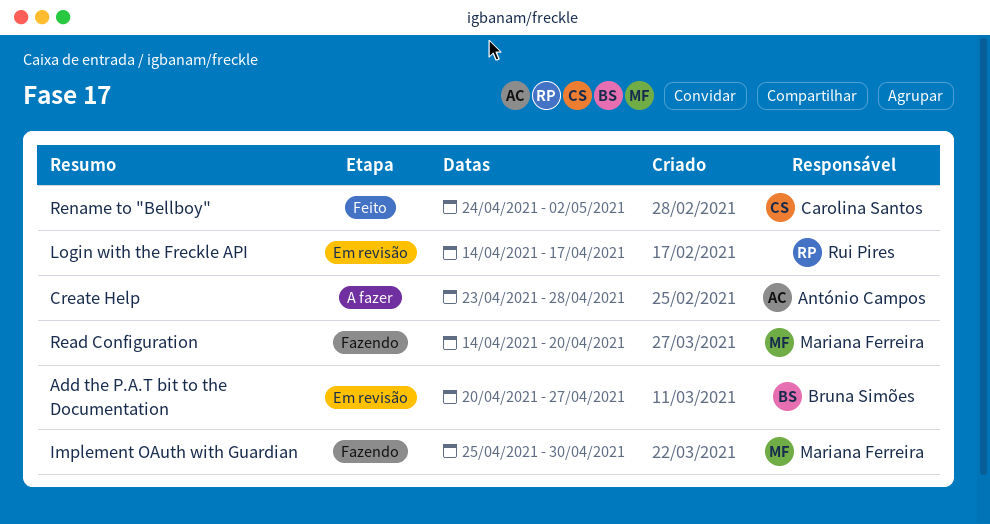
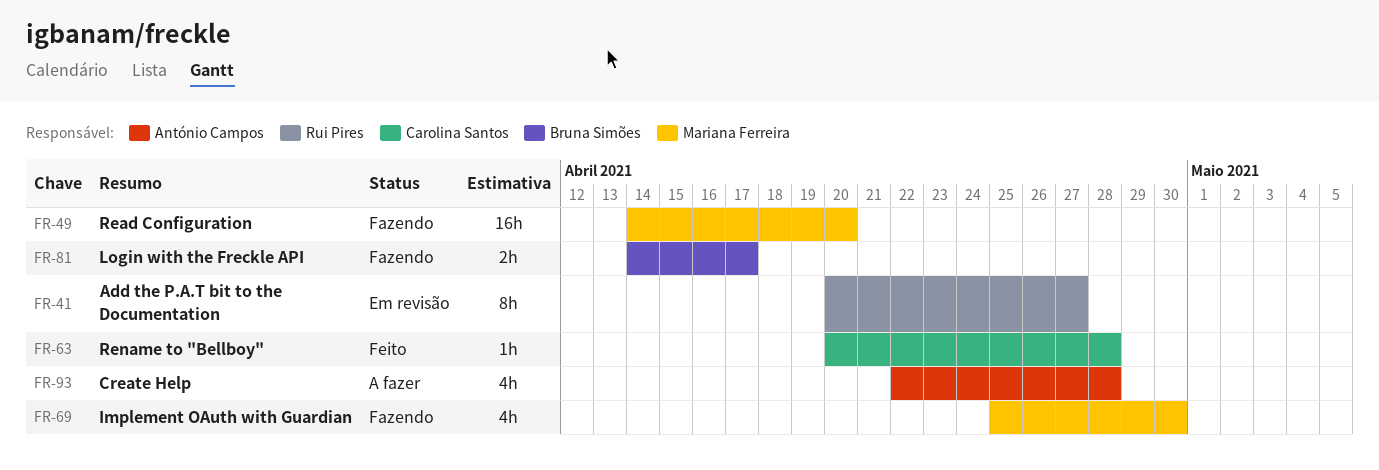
Add the P.A.T bit to the Documentation, owner: Bruna Simões -> Rui Pires
Create Help, start: Apr 23 -> Apr 22
Login with the Freckle API, status: Em revisão -> Fazendo
Login with the Freckle API, owner: Rui Pires -> Bruna Simões
Rename to "Bellboy", start: Apr 24 -> Apr 20
Rename to "Bellboy", due: May 2 -> Apr 28

